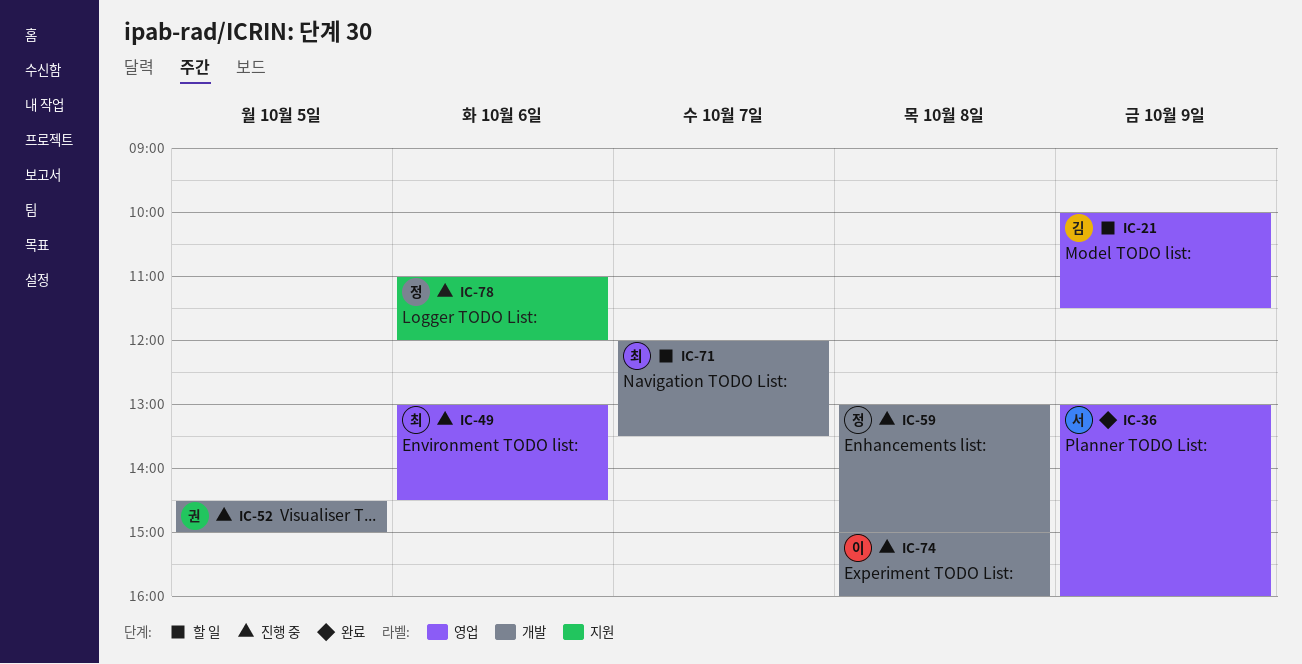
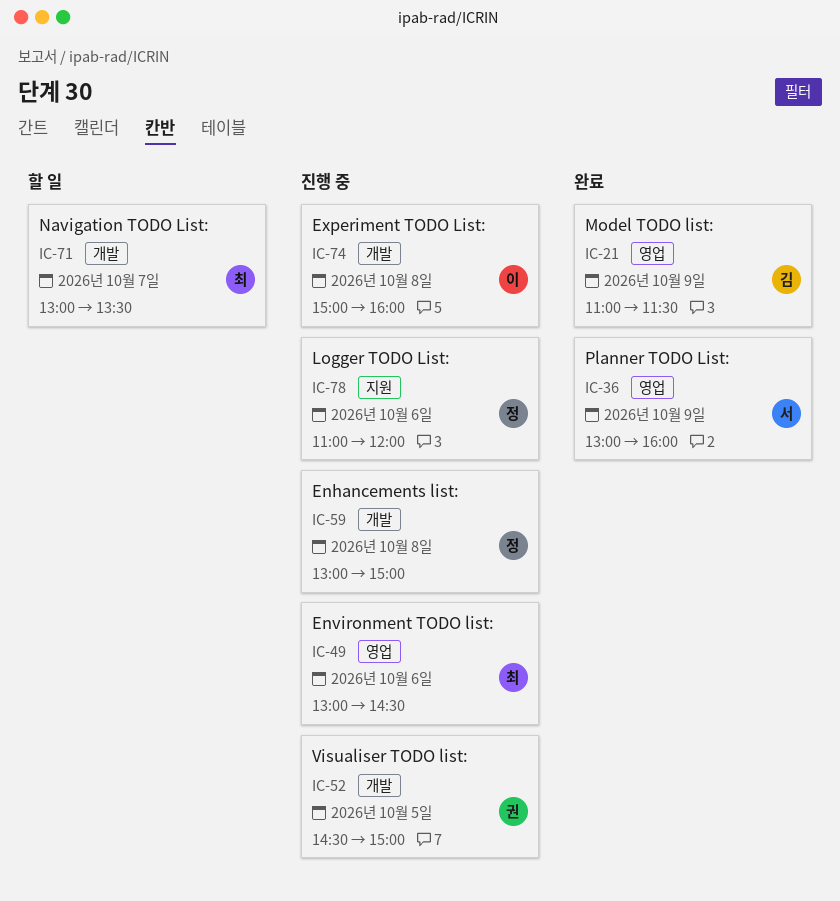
IC-21, status: 할 일 -> 완료
IC-21, begins: 10:00 -> 11:00
IC-71, begins: 12:00 -> 13:00

